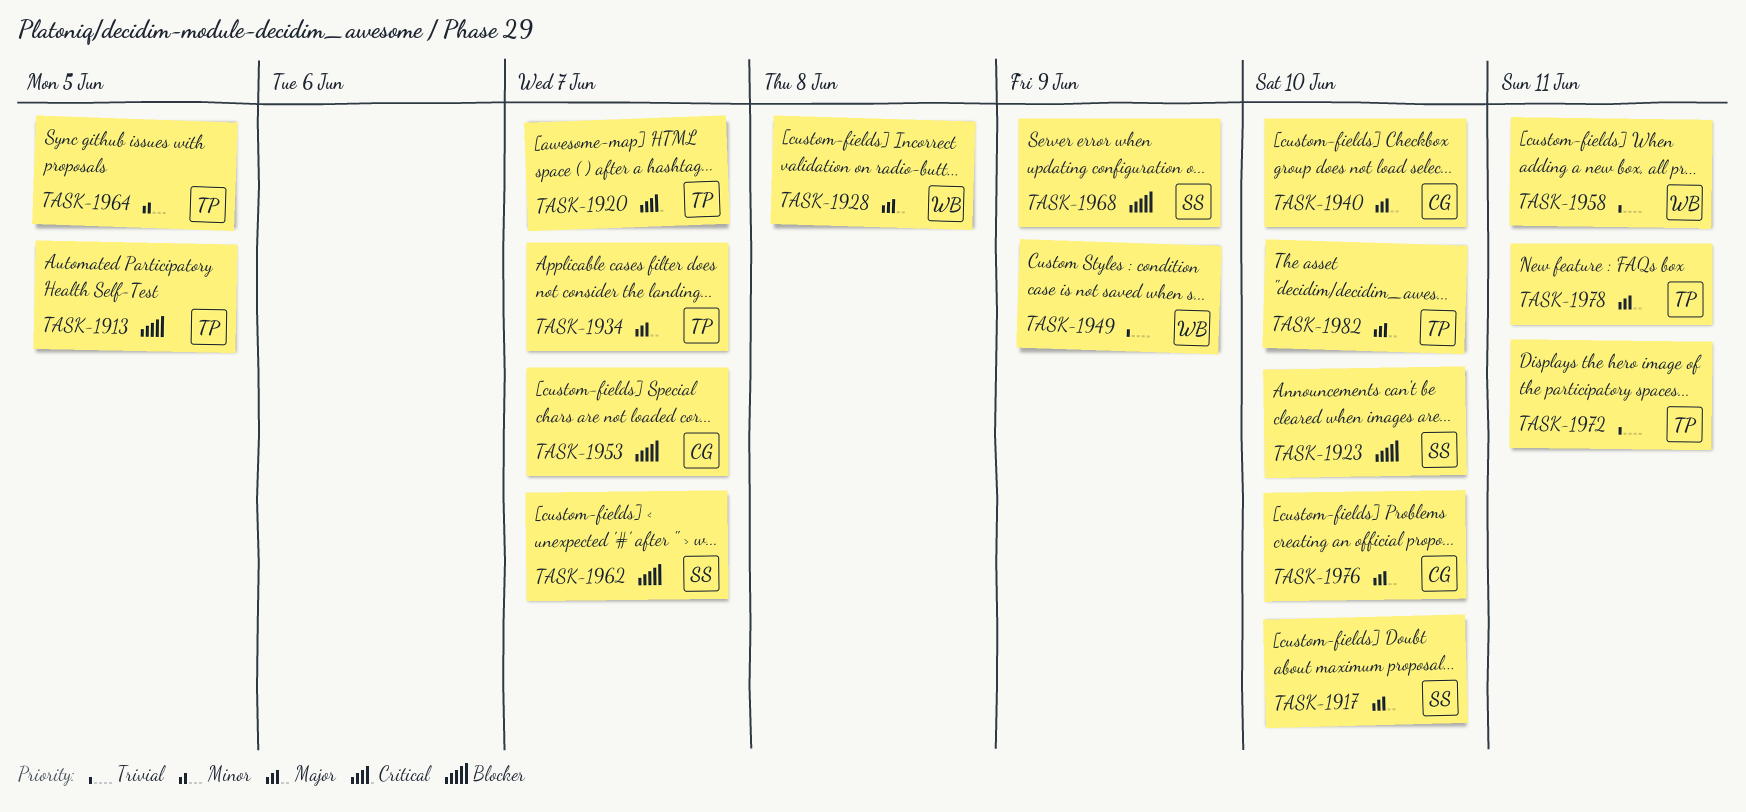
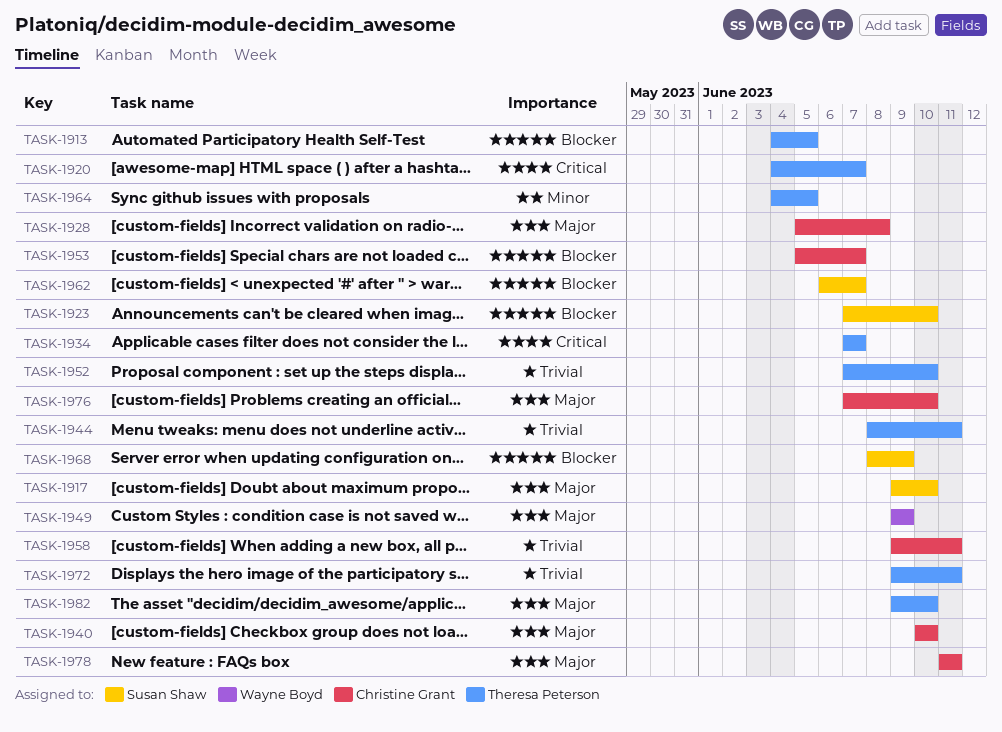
TASK-1928, owner: Wayne Boyd -> Christine Grant
TASK-1934, priority: Major -> Critical
TASK-1944: none -> present
TASK-1949, priority: Trivial -> Major
TASK-1952: none -> present
TASK-1958, owner: Wayne Boyd -> Christine Grant
TASK-1978, owner: Theresa Peterson -> Christine Grant

